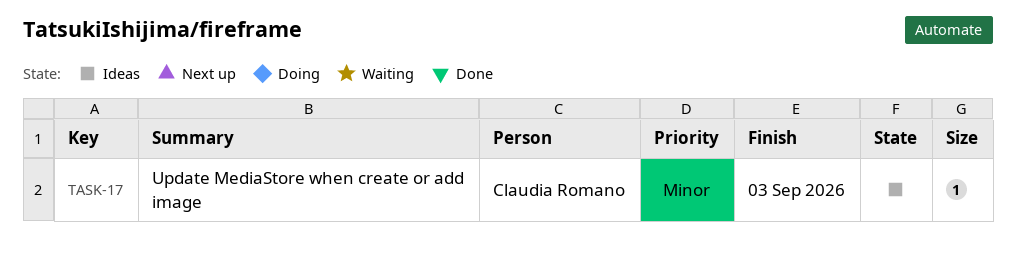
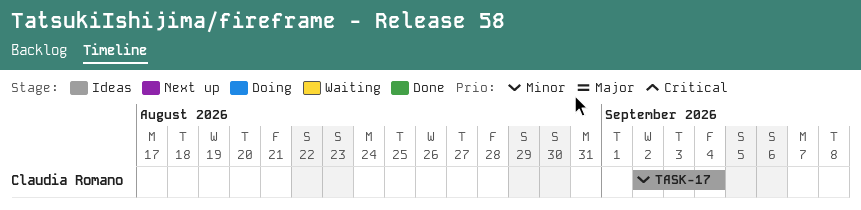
TASK-17, due: Sep 3 -> Sep 4

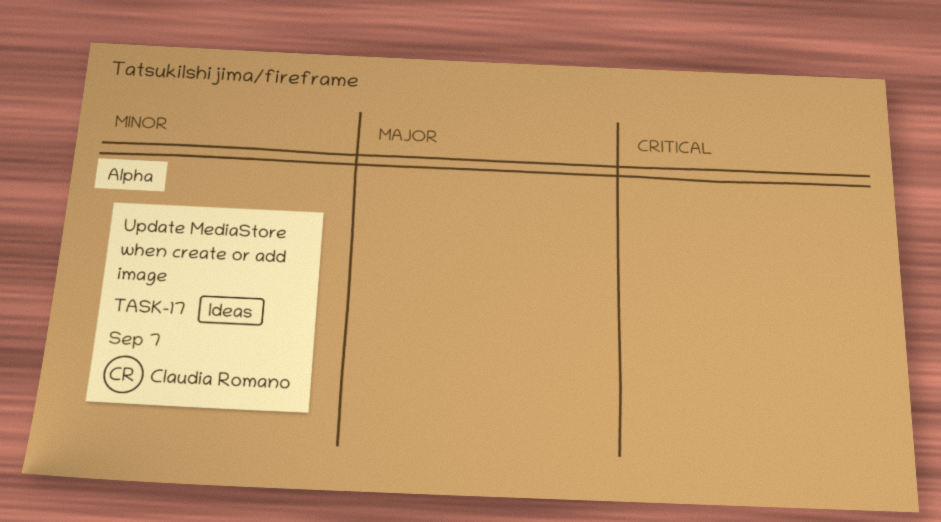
TASK-17, due: Sep 4 -> Sep 7

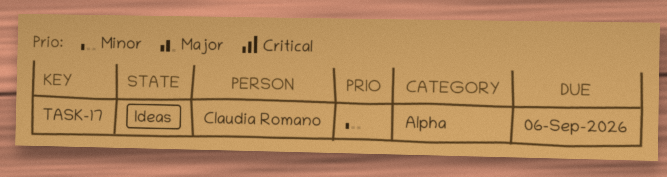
TASK-17, due: Sep 7 -> Sep 6

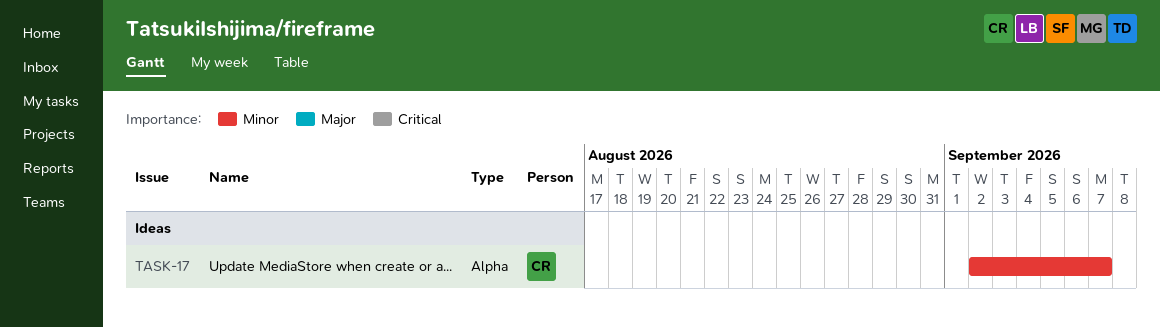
TASK-17, due: Sep 6 -> Sep 7

